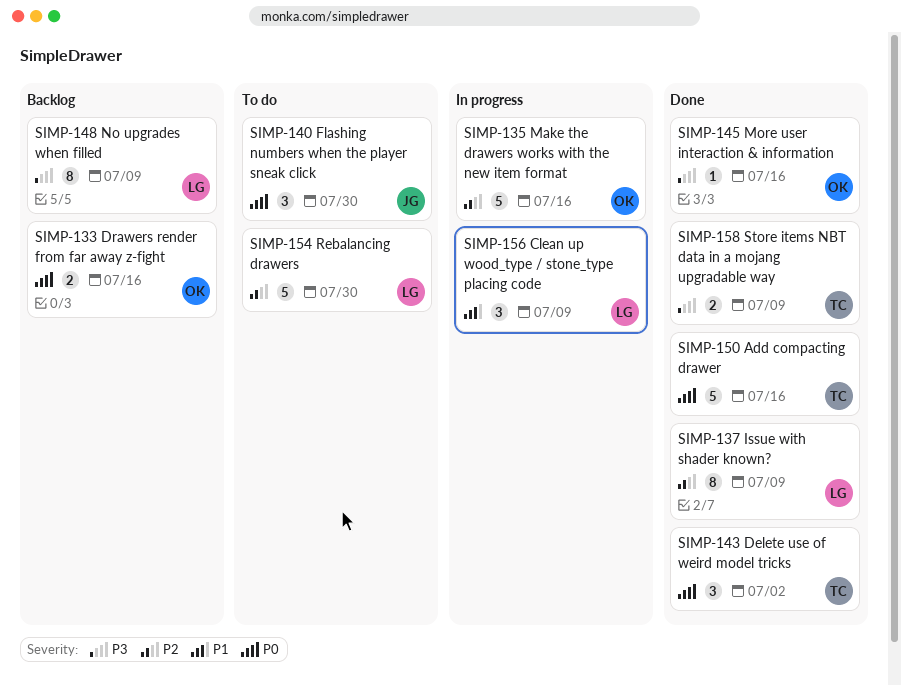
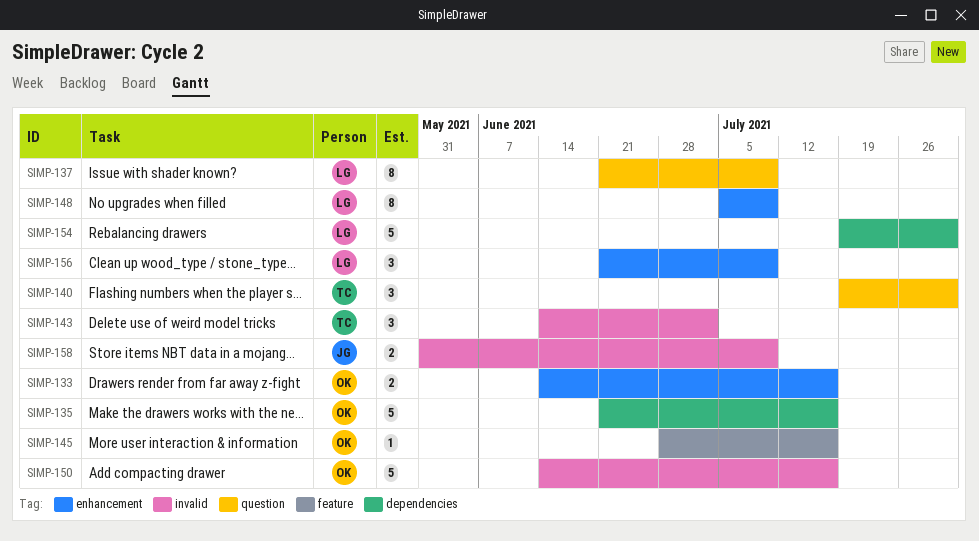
SIMP-140, owner: JG -> TC
SIMP-150, owner: TC -> OK
SIMP-158, owner: TC -> JG

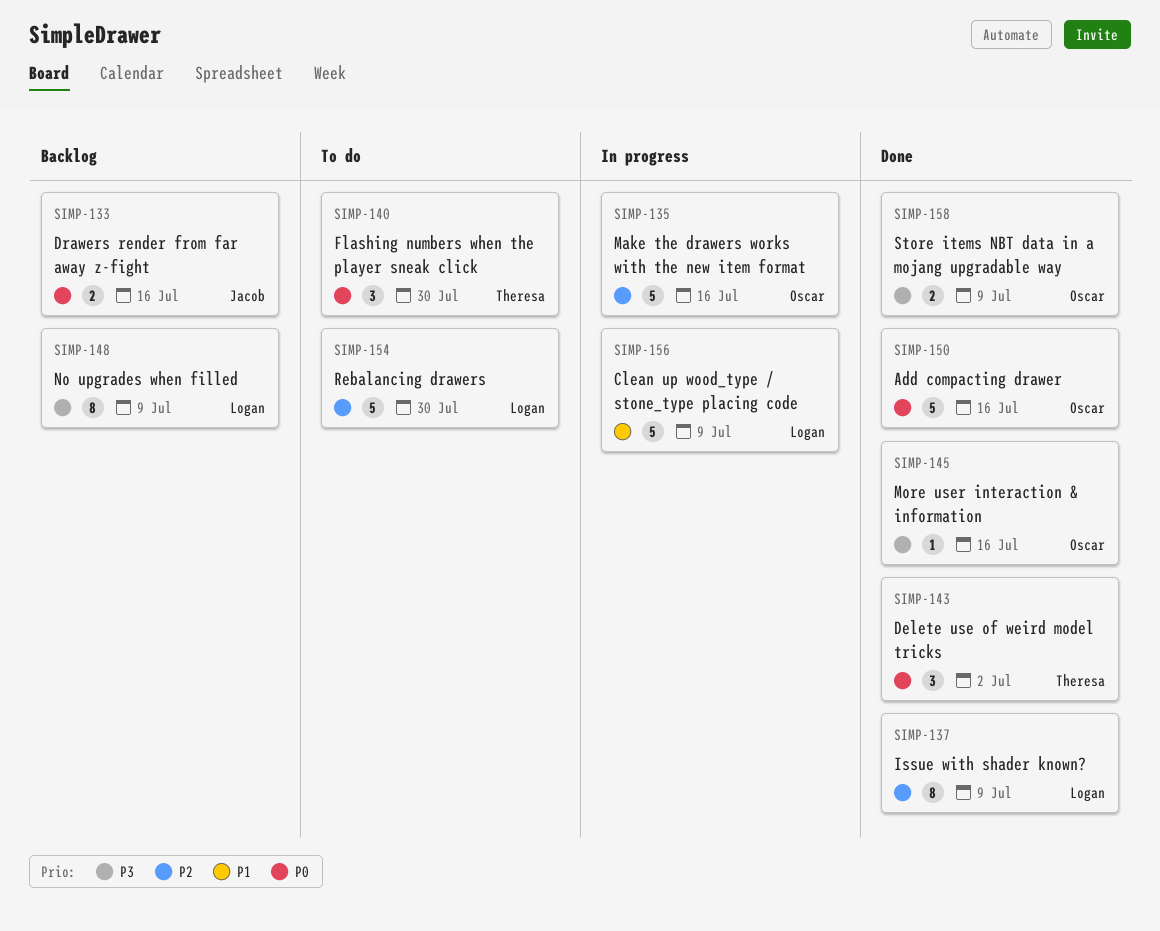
SIMP-133, owner: Oscar -> Jacob
SIMP-156, estimate: 3 -> 5
SIMP-158, owner: Jacob -> Oscar

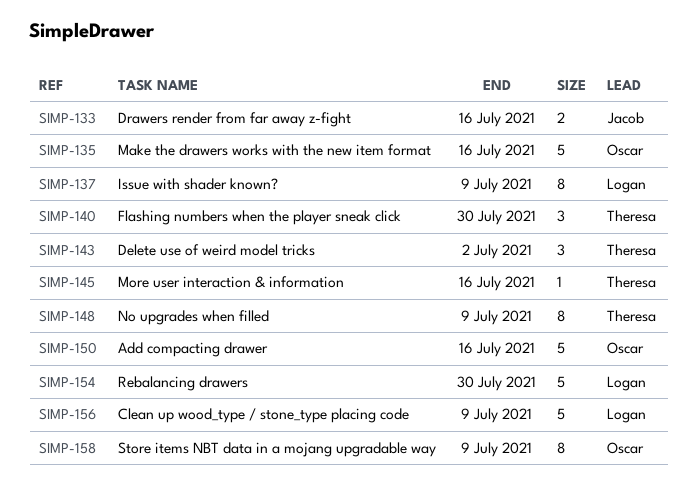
SIMP-145, owner: Oscar -> Theresa
SIMP-148, owner: Logan -> Theresa
SIMP-158, estimate: 2 -> 8

